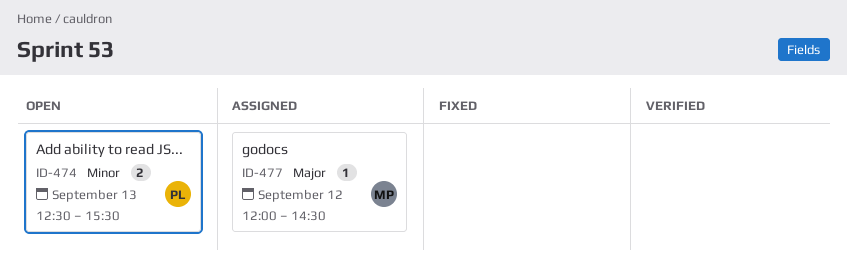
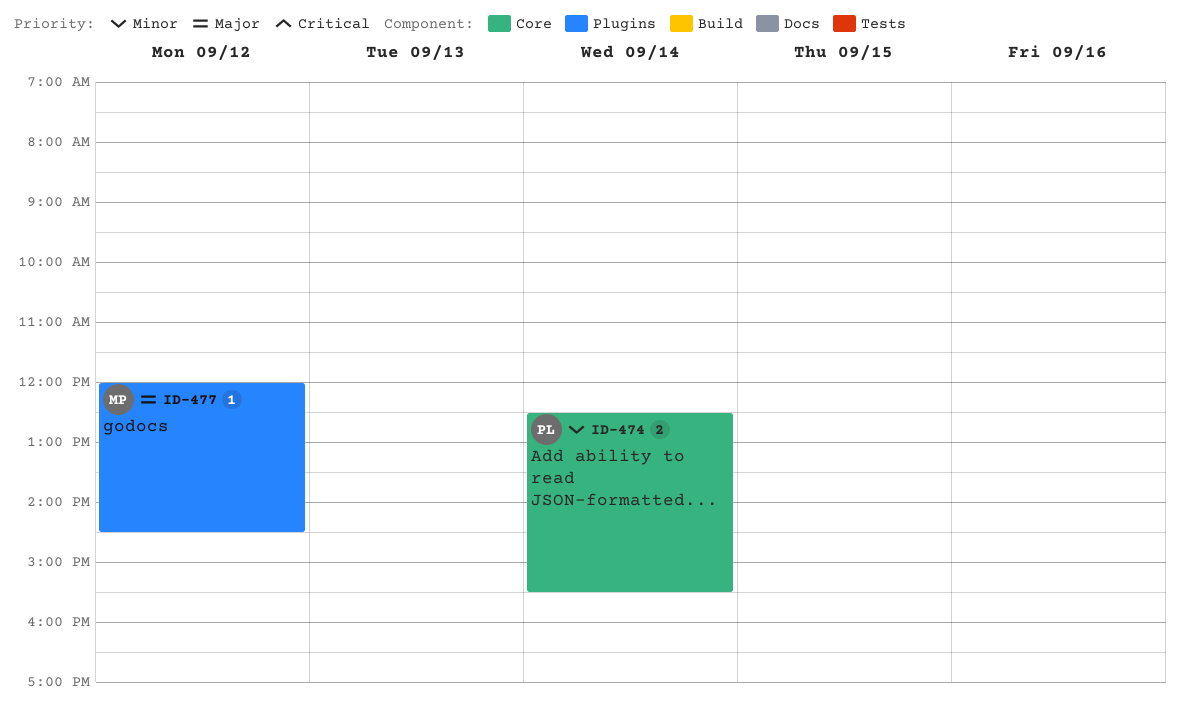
ID-474, day: Sep 13 -> Sep 14

